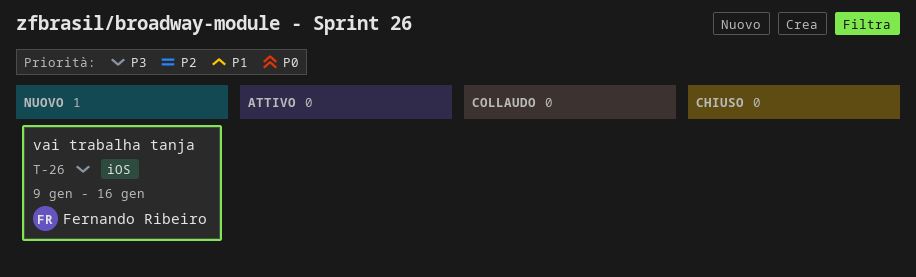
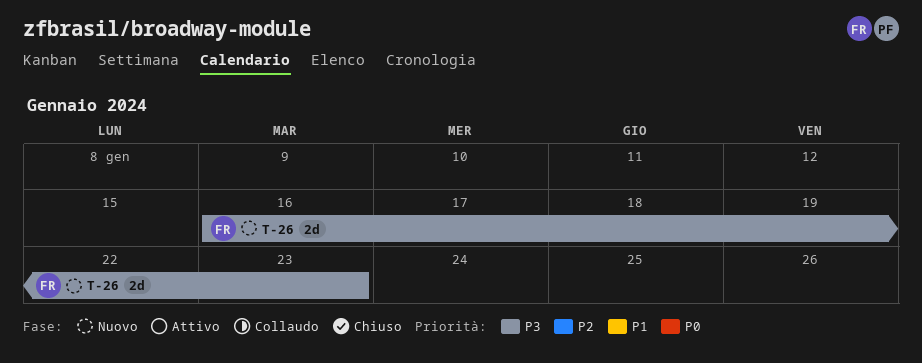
T-26, start: Jan 9 -> Jan 16
T-26, due: Jan 16 -> Jan 23

